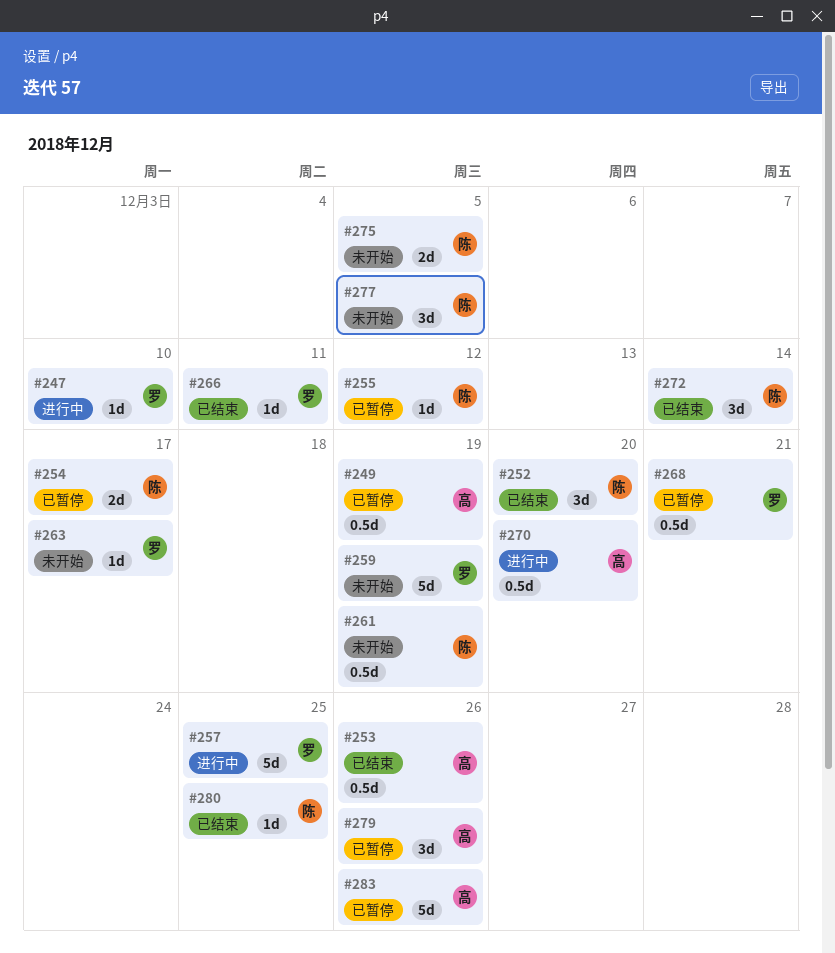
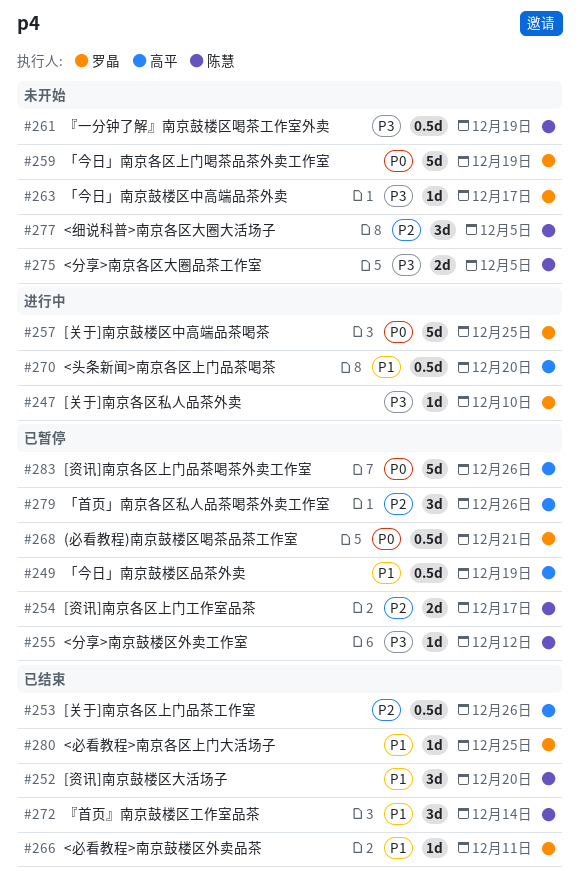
#280, owner: 陈慧 -> 罗晶

